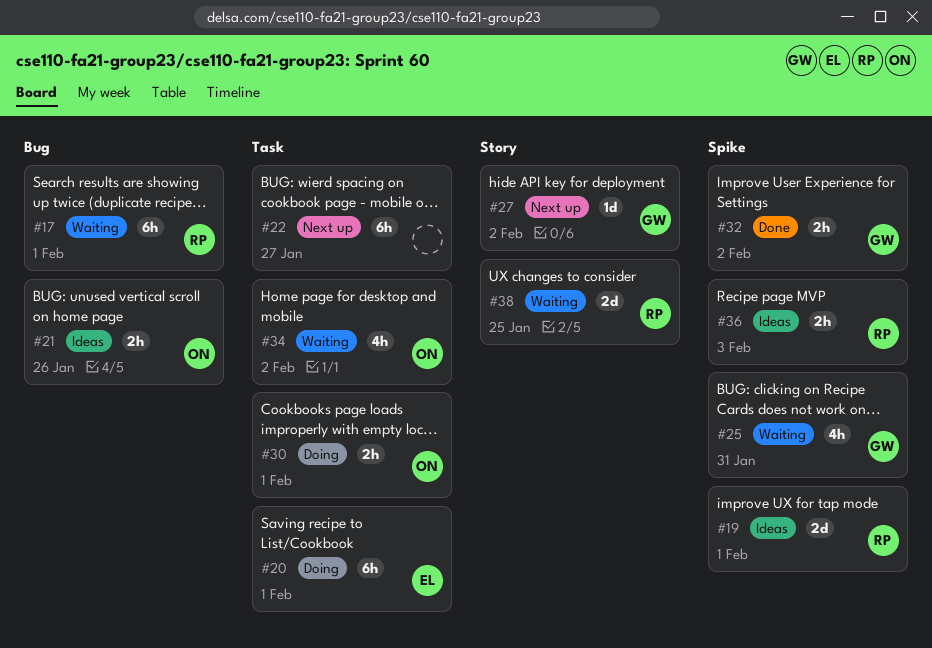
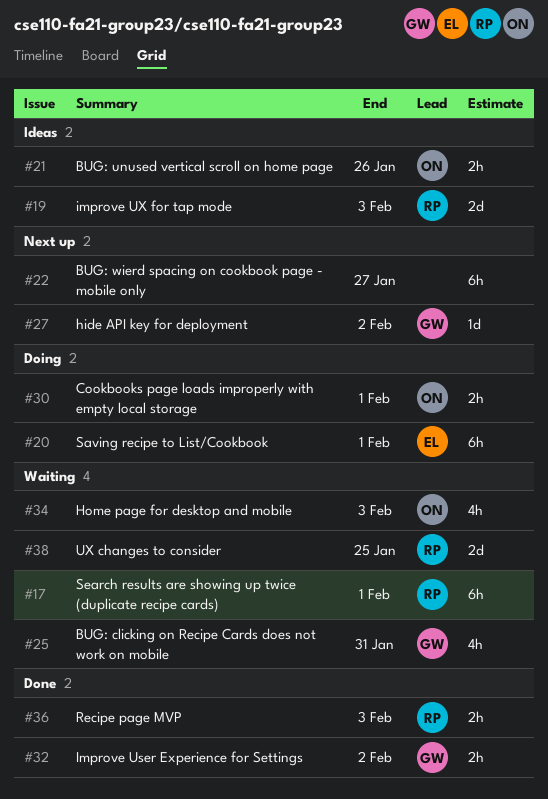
#19, due: Feb 1 -> Feb 3
#34, due: Feb 2 -> Feb 3
#36, status: Ideas -> Done

